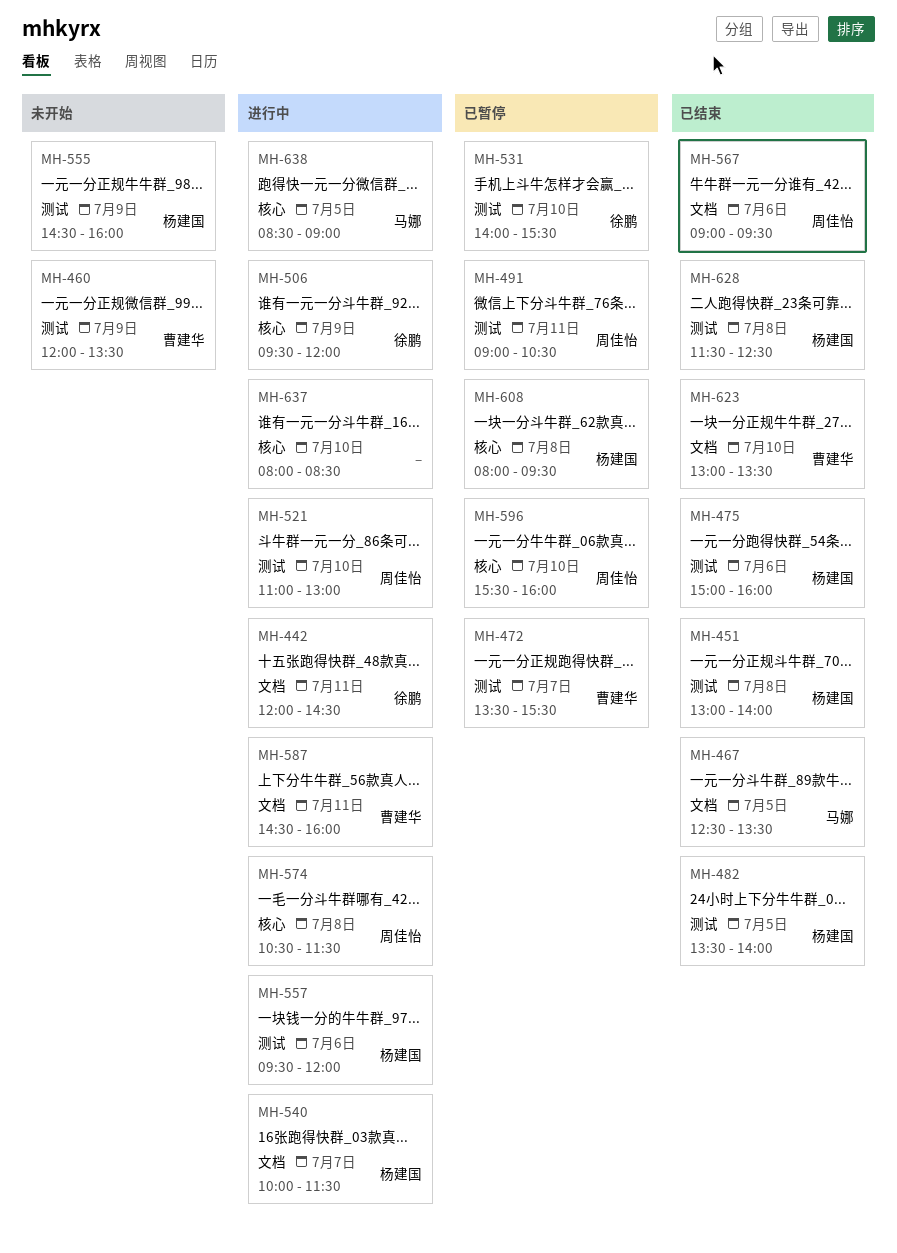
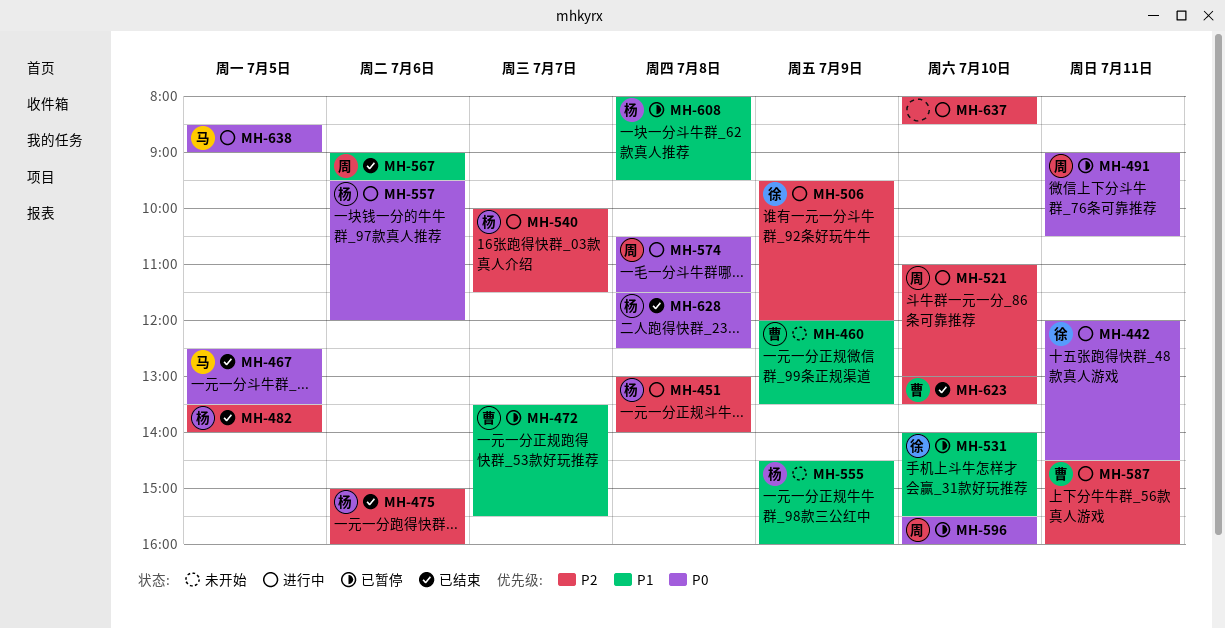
MH-451, status: 已结束 -> 进行中

